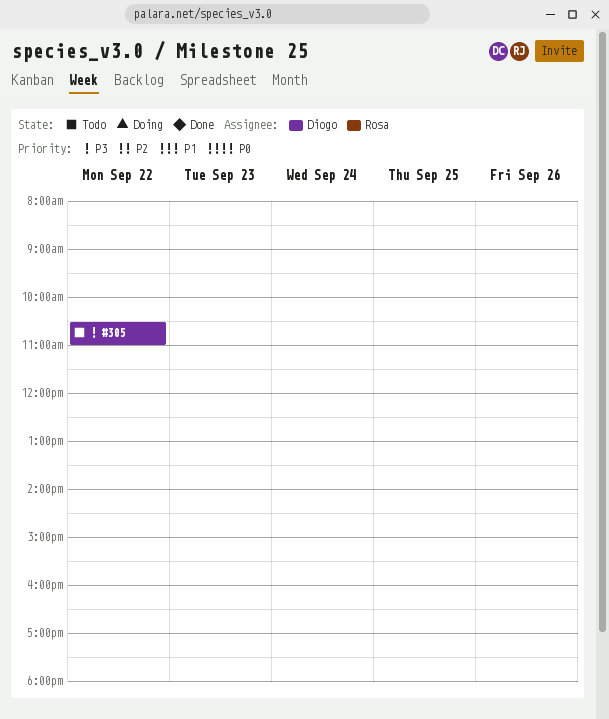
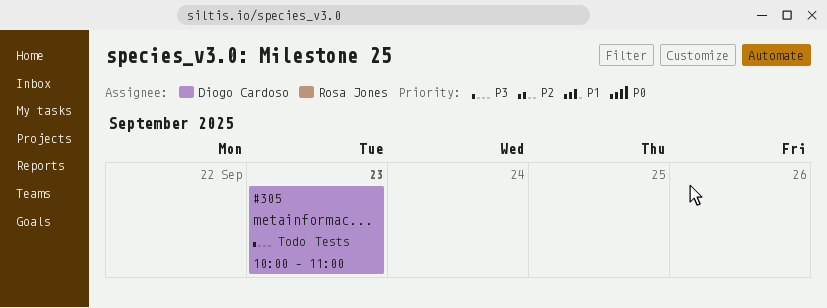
#305, day: Sep 22 -> Sep 23
#305, begins: 10:30 -> 10:00

